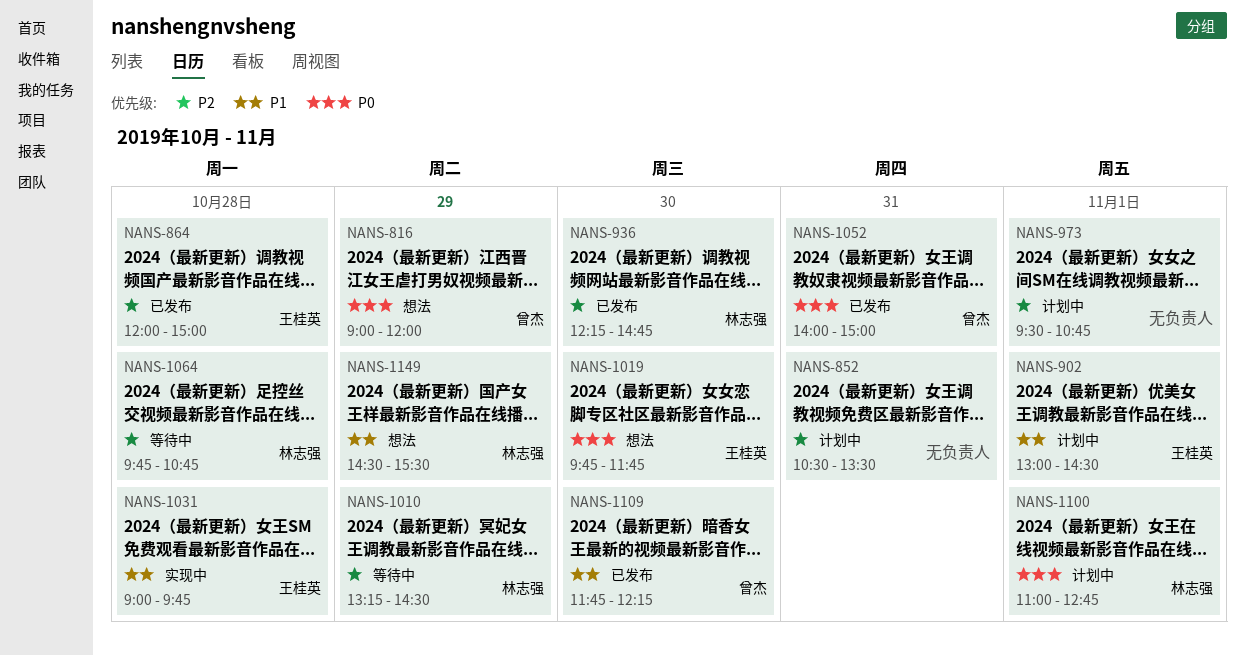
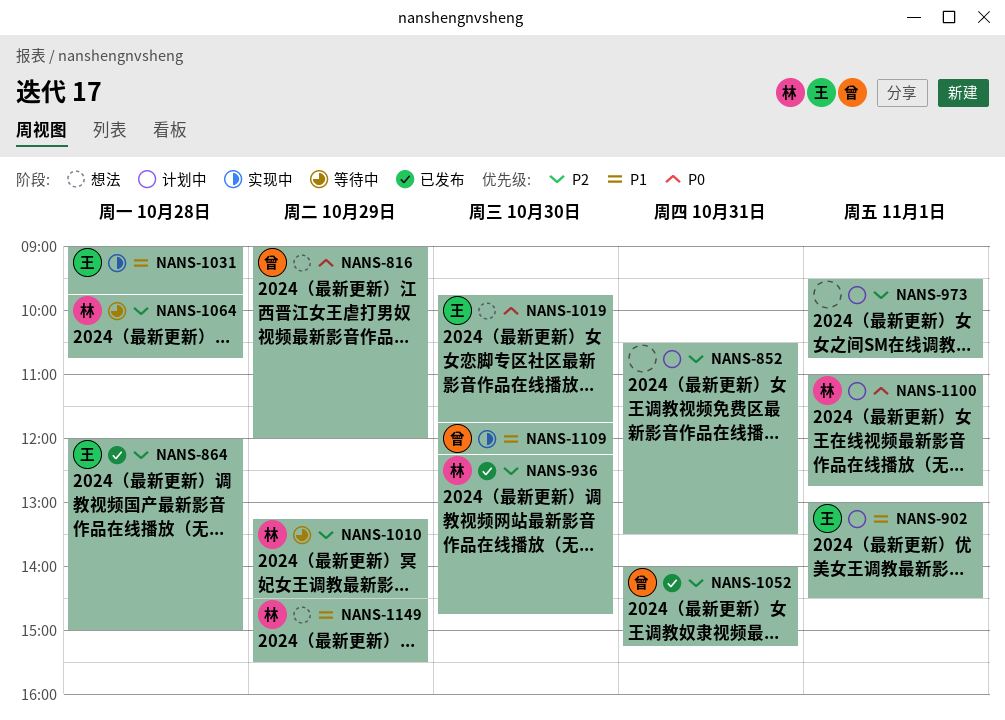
NANS-1052, priority: P0 -> P2
NANS-1052, ends: 15:00 -> 15:15
NANS-1109, status: 已发布 -> 实现中

